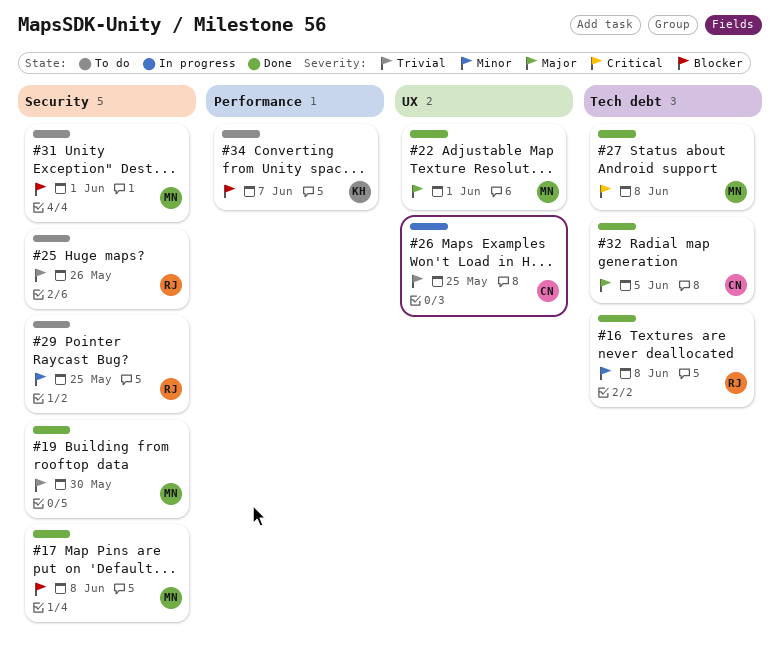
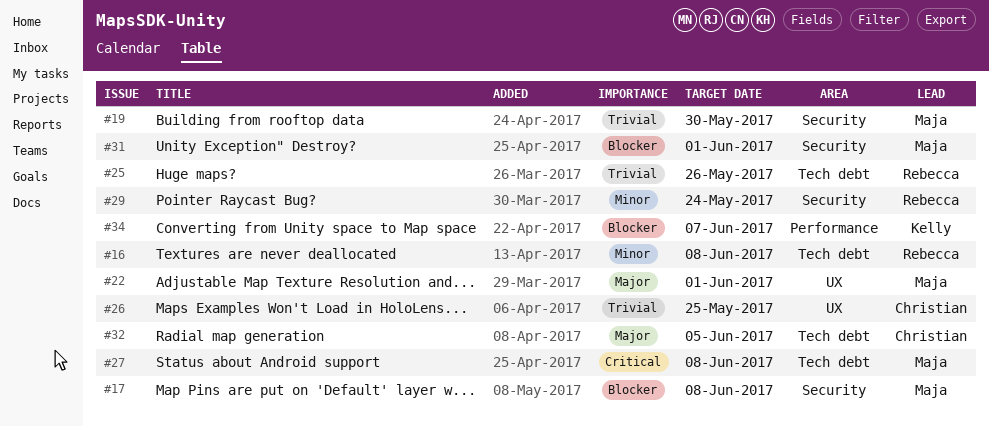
#25, label: Security -> Tech debt
#29, due: May 25 -> May 24

